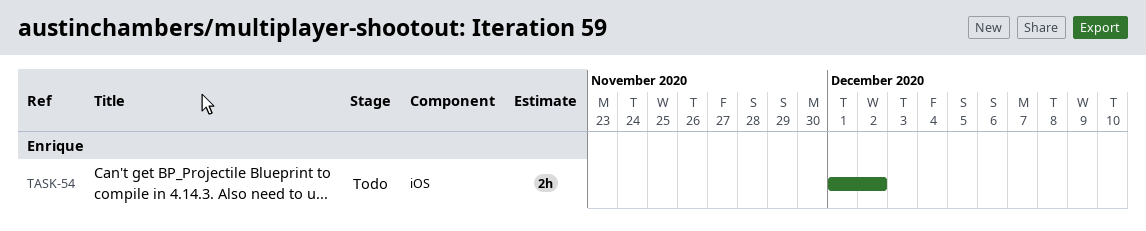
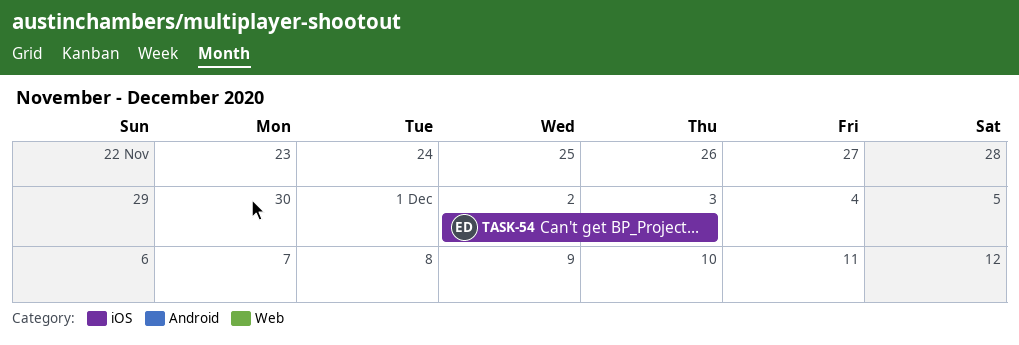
TASK-54, start: Dec 1 -> Dec 2
TASK-54, due: Dec 2 -> Dec 3

